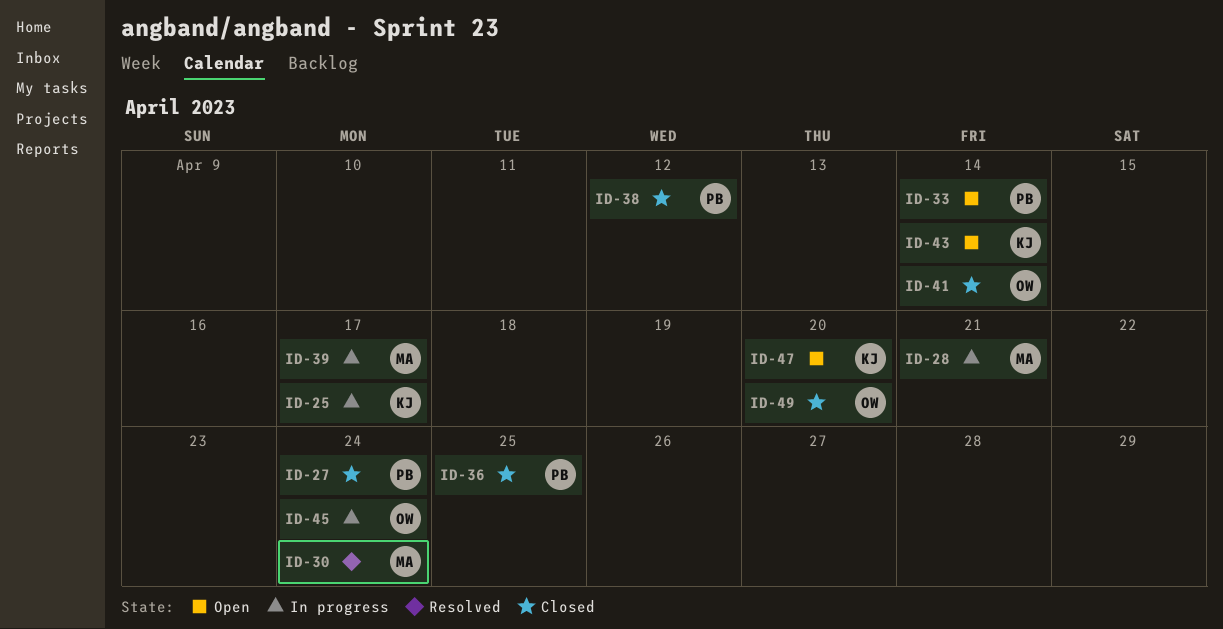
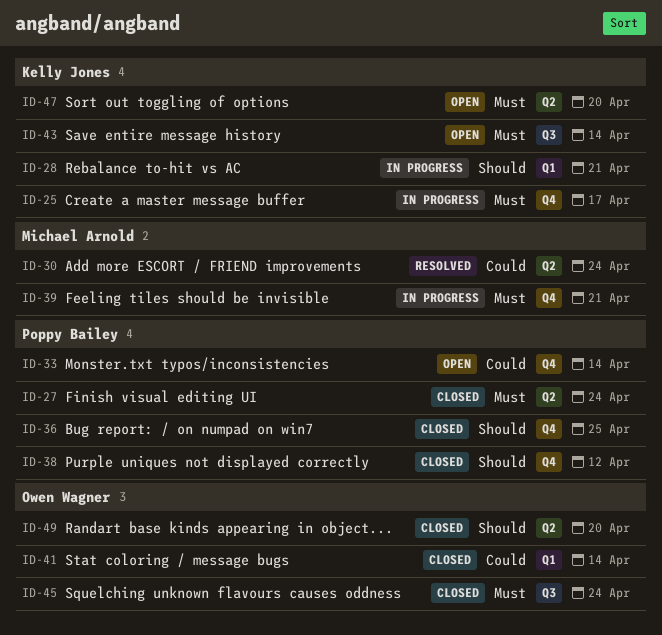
ID-28, owner: Michael Arnold -> Kelly Jones
ID-39, due: Apr 17 -> Apr 21
ID-45, status: In progress -> Closed

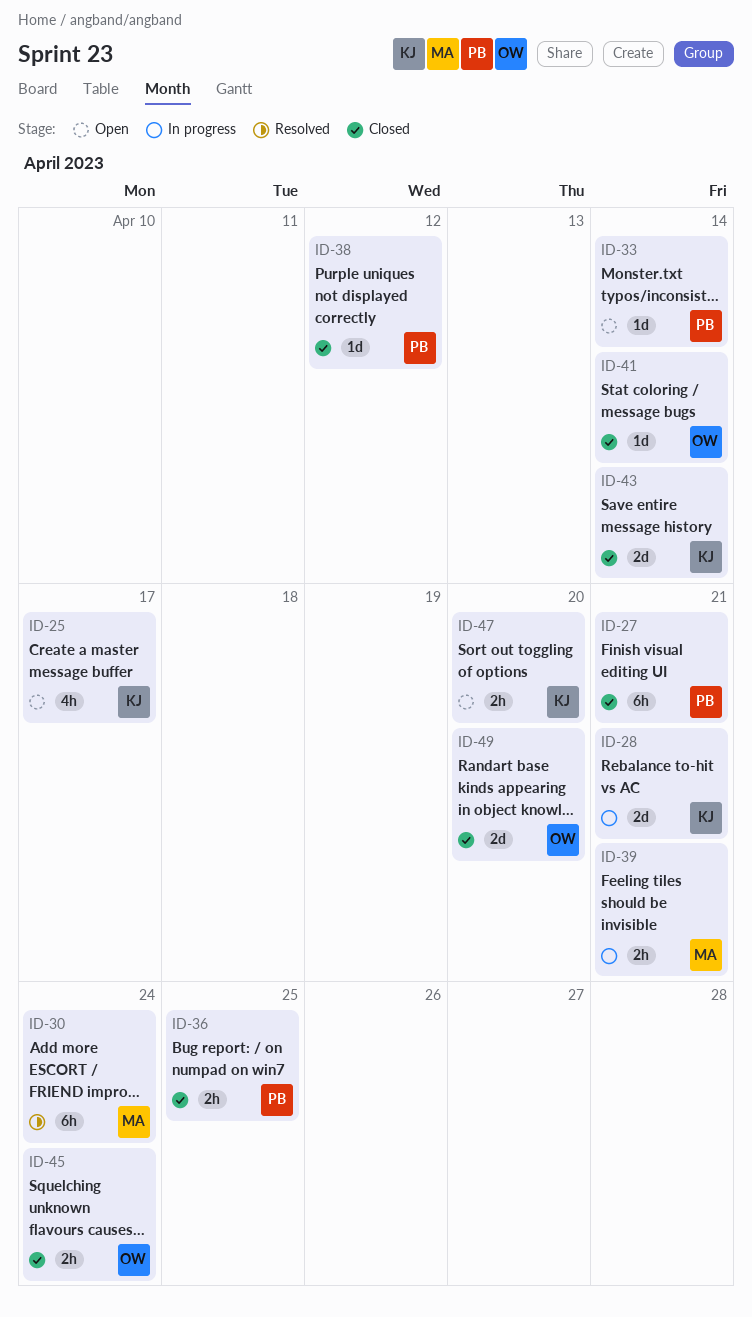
ID-25, status: In progress -> Open
ID-27, due: Apr 24 -> Apr 21
ID-43, status: Open -> Closed

